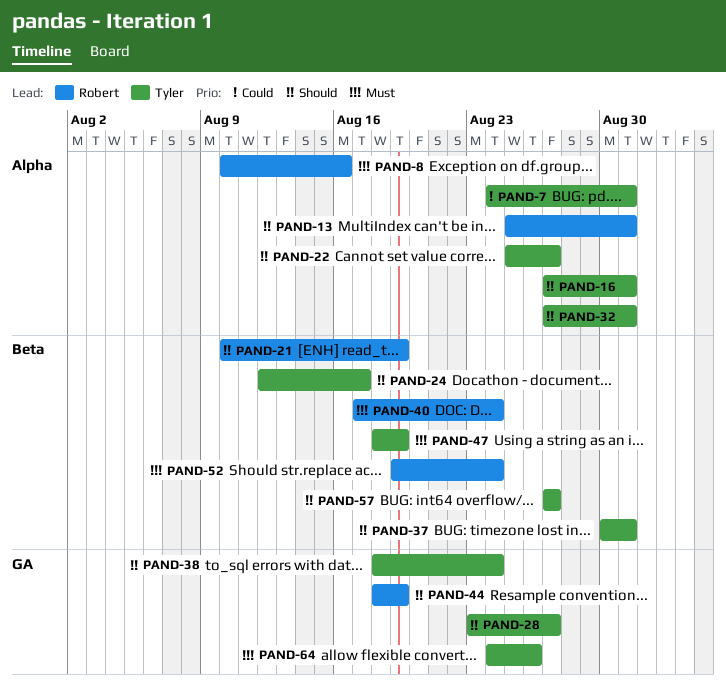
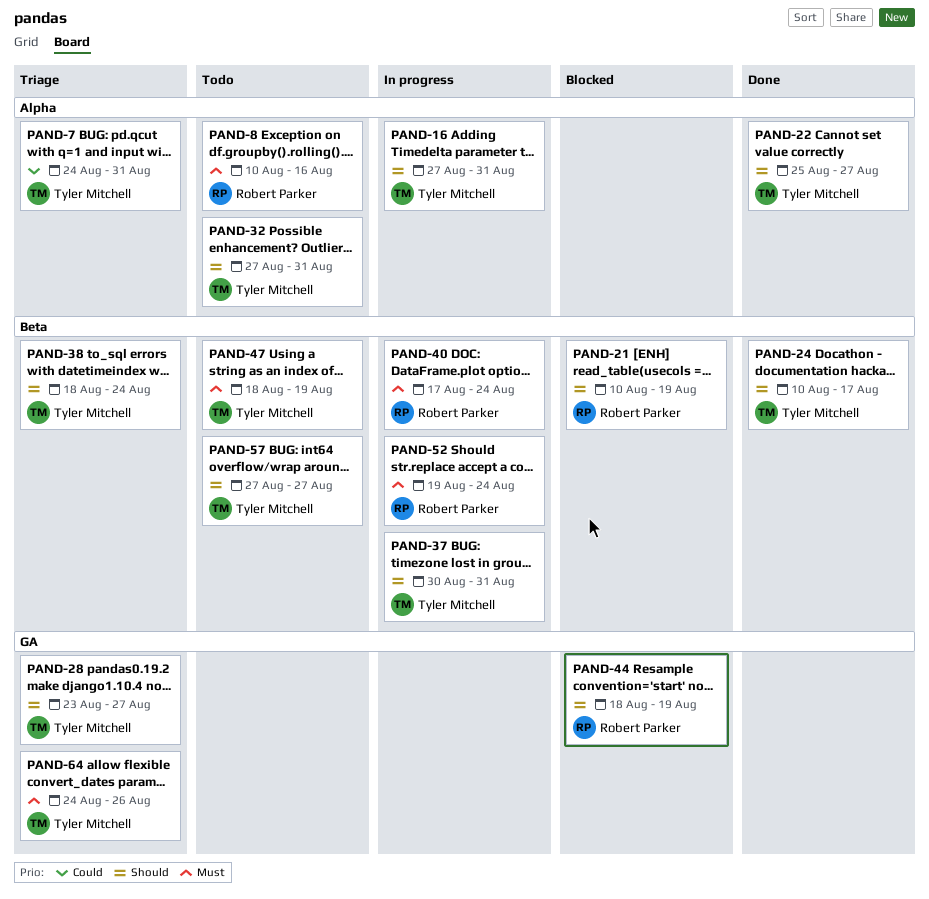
PAND-13: present -> none
PAND-24, start: Aug 12 -> Aug 10
PAND-38, label: GA -> Beta

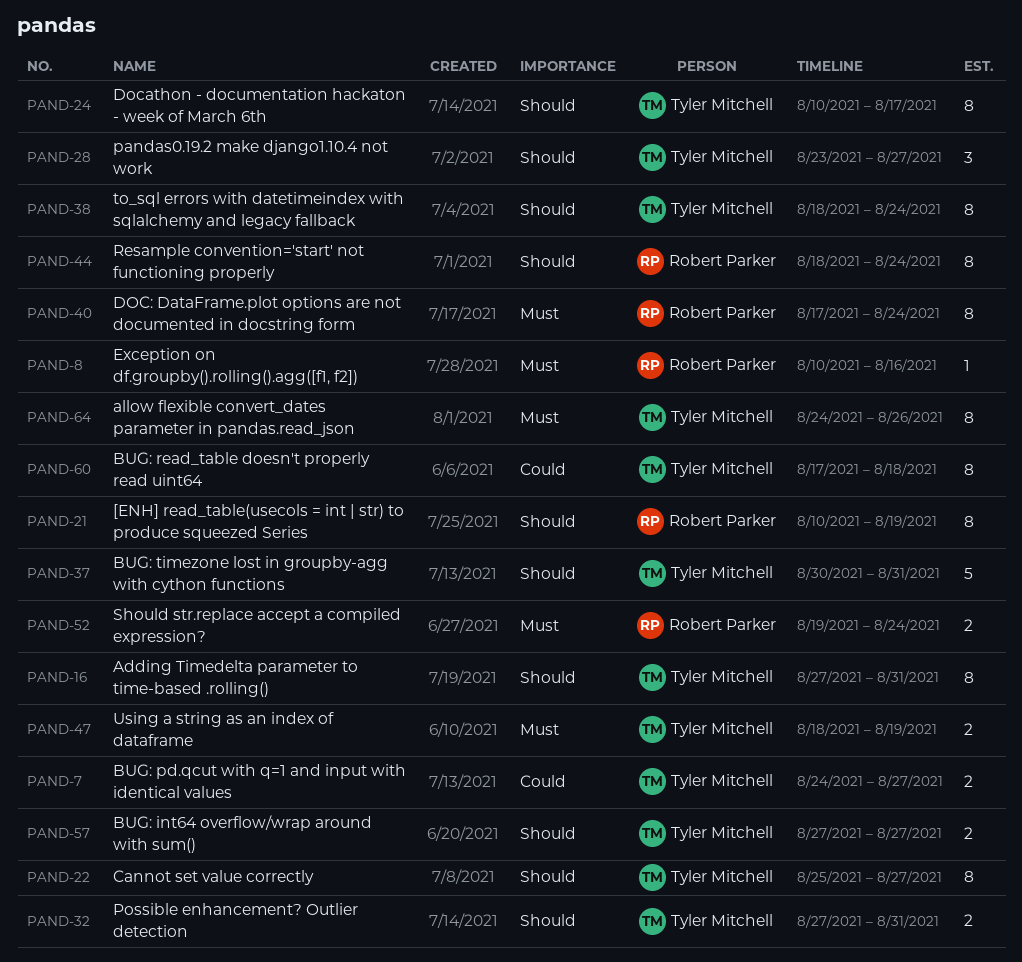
PAND-7, due: Aug 31 -> Aug 27
PAND-44, due: Aug 19 -> Aug 24
PAND-60: none -> present

